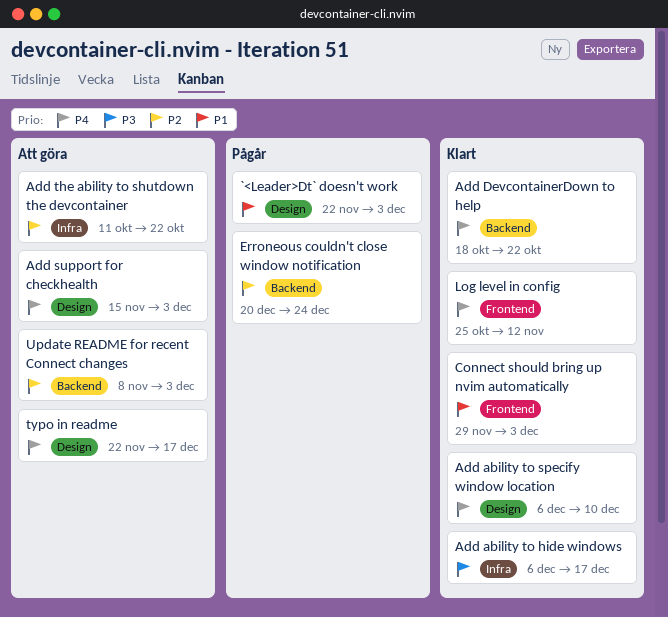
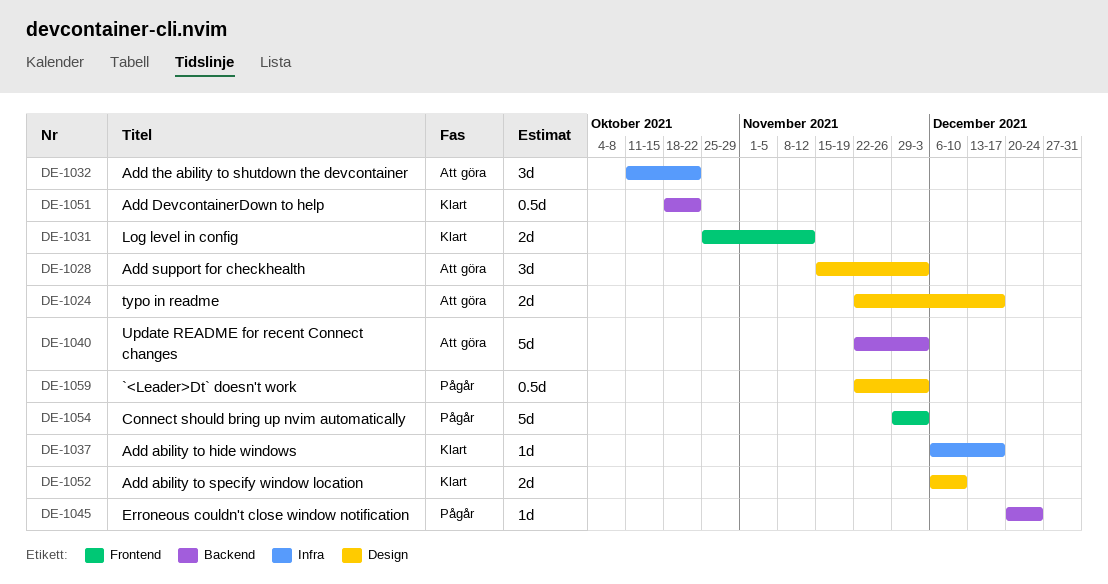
Connect should bring up nvim automatically, status: Klart -> Pågår
Update README for recent Connect changes, start: Nov 8 -> Nov 22

